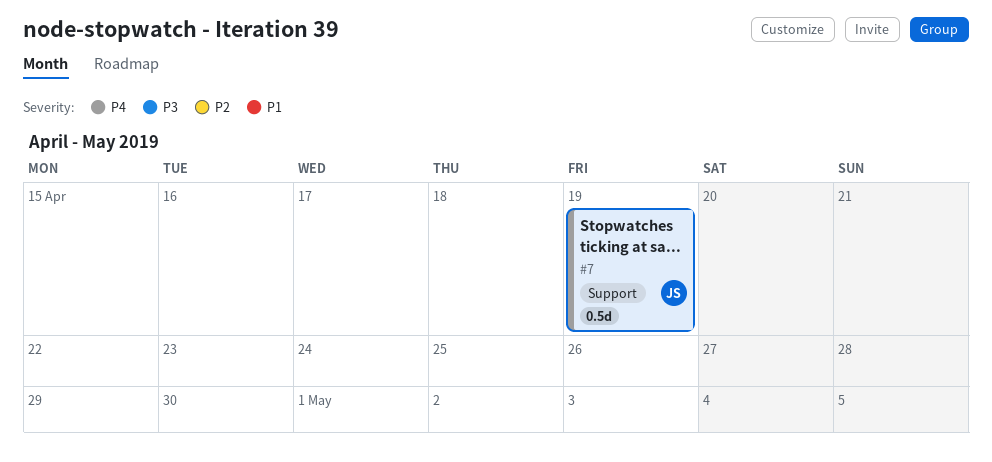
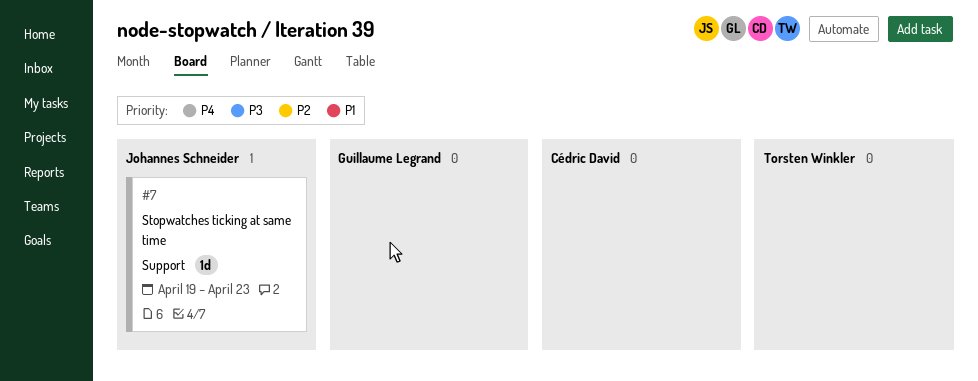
#7, estimate: 0.5d -> 1d
#7, due: Apr 19 -> Apr 23

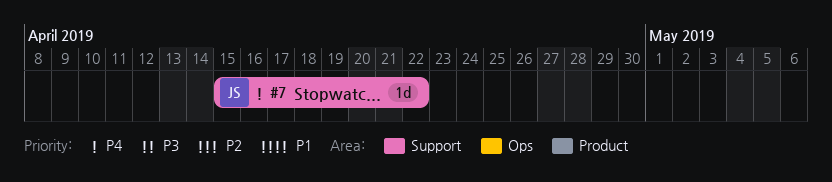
#7, start: Apr 19 -> Apr 15
#7, due: Apr 23 -> Apr 22

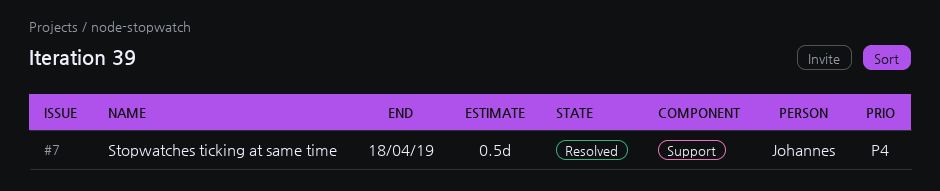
#7, estimate: 1d -> 0.5d
#7, due: Apr 22 -> Apr 18

